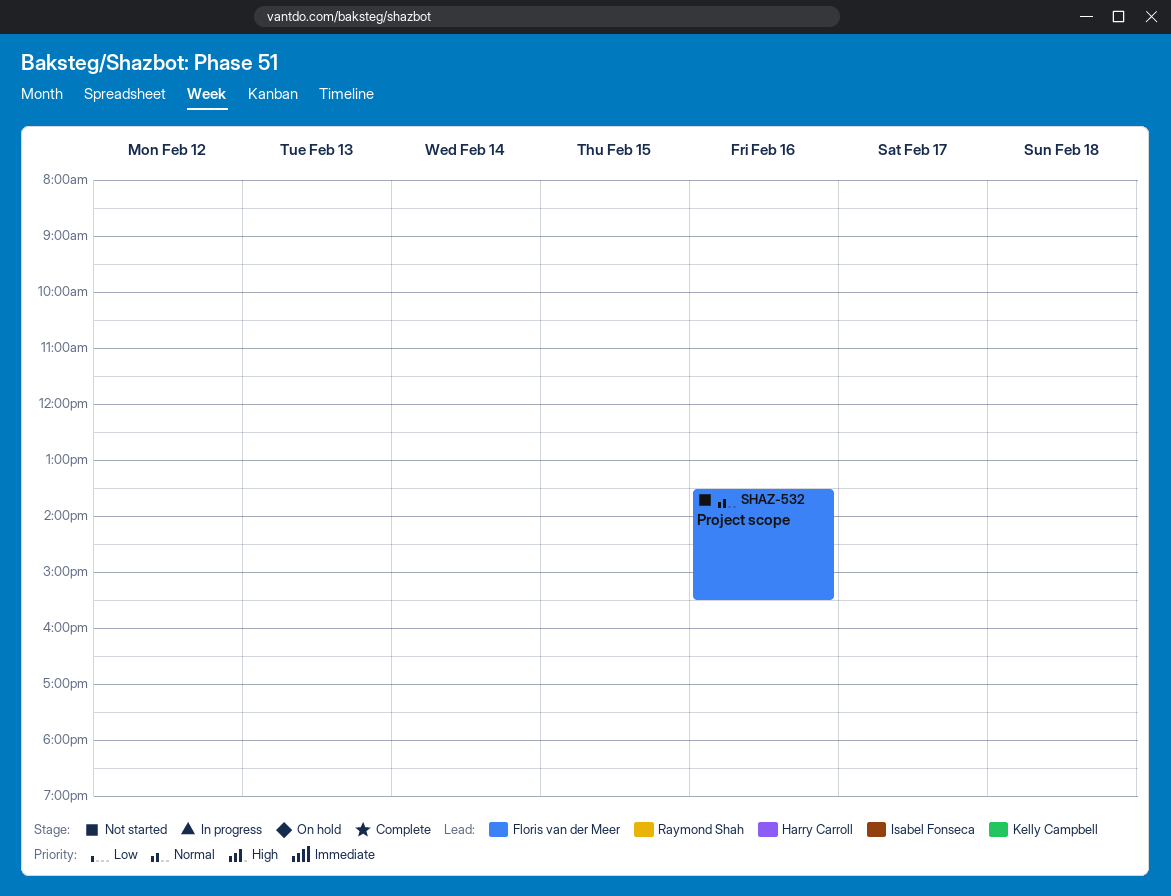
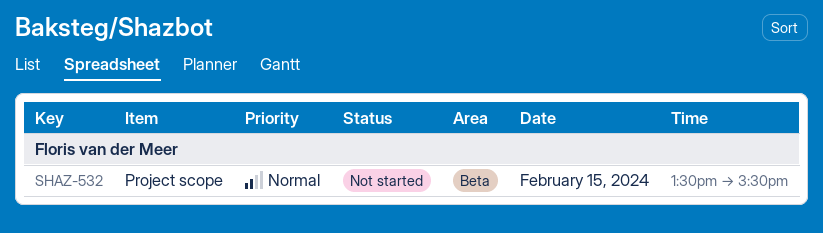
SHAZ-532, day: Feb 16 -> Feb 15

